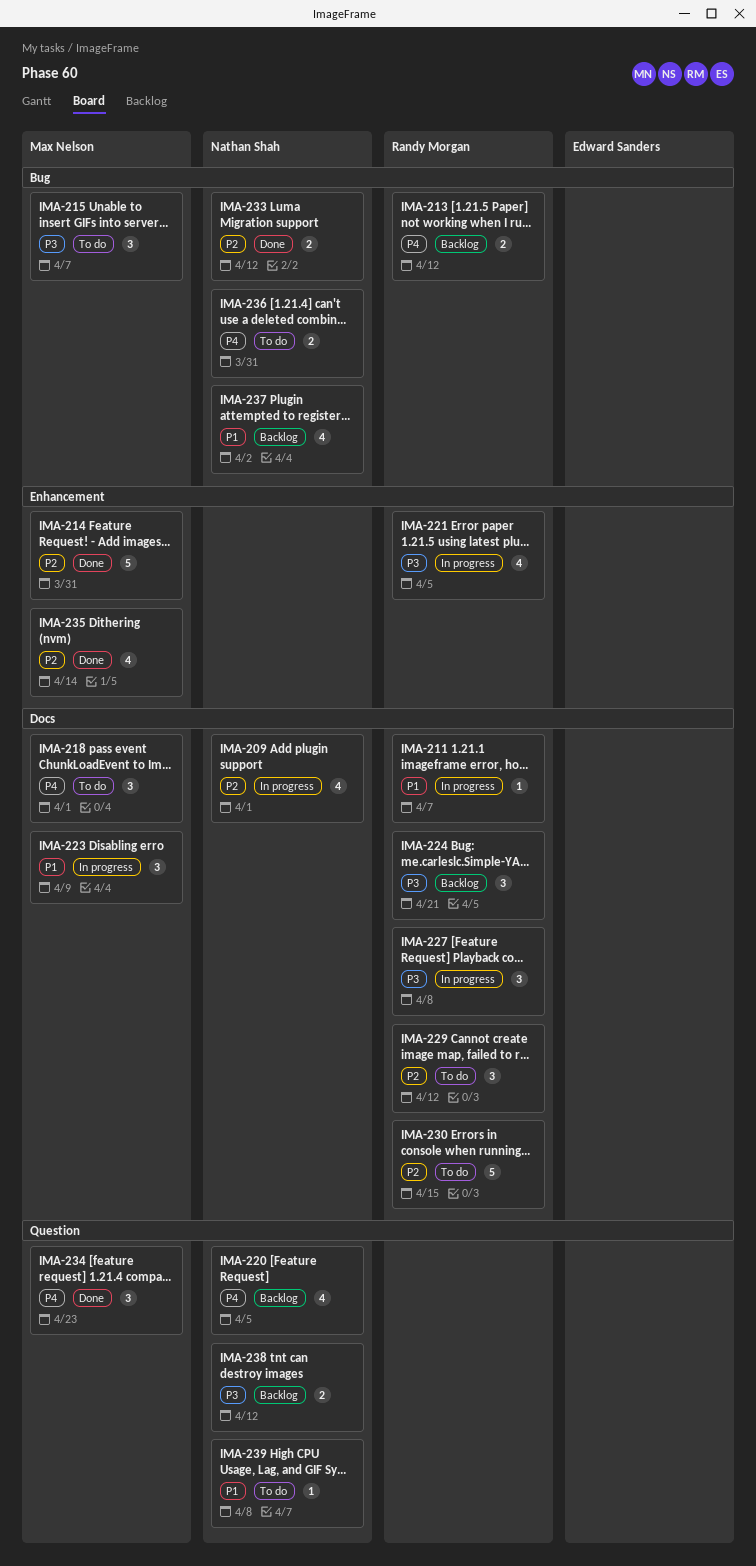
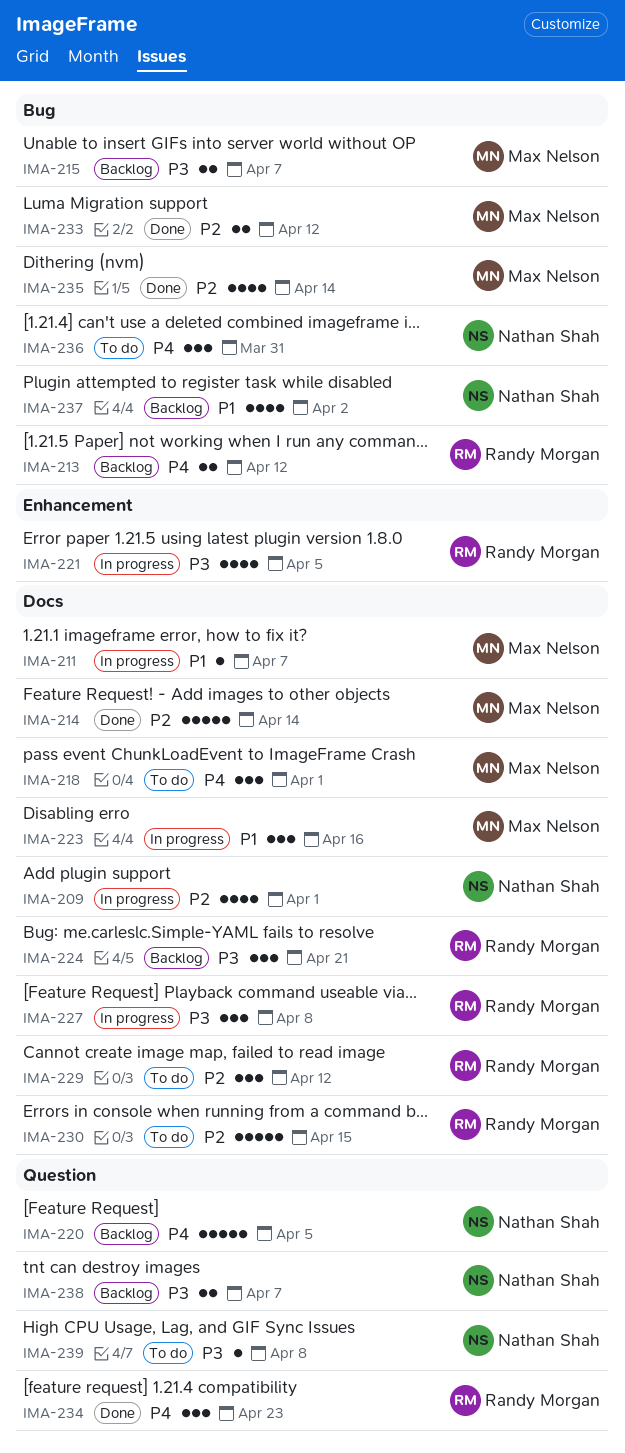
IMA-211, owner: Randy Morgan -> Max Nelson
IMA-214, label: Enhancement -> Docs
IMA-214, due: Mar 31 -> Apr 14
IMA-215, status: To do -> Backlog
IMA-215, estimate: 3 -> 2
IMA-220, estimate: 4 -> 5
IMA-223, due: Apr 9 -> Apr 16
IMA-233, owner: Nathan Shah -> Max Nelson
IMA-234, owner: Max Nelson -> Randy Morgan
IMA-235, label: Enhancement -> Bug
IMA-236, estimate: 2 -> 3
IMA-238, due: Apr 12 -> Apr 7
IMA-239, priority: P1 -> P3

